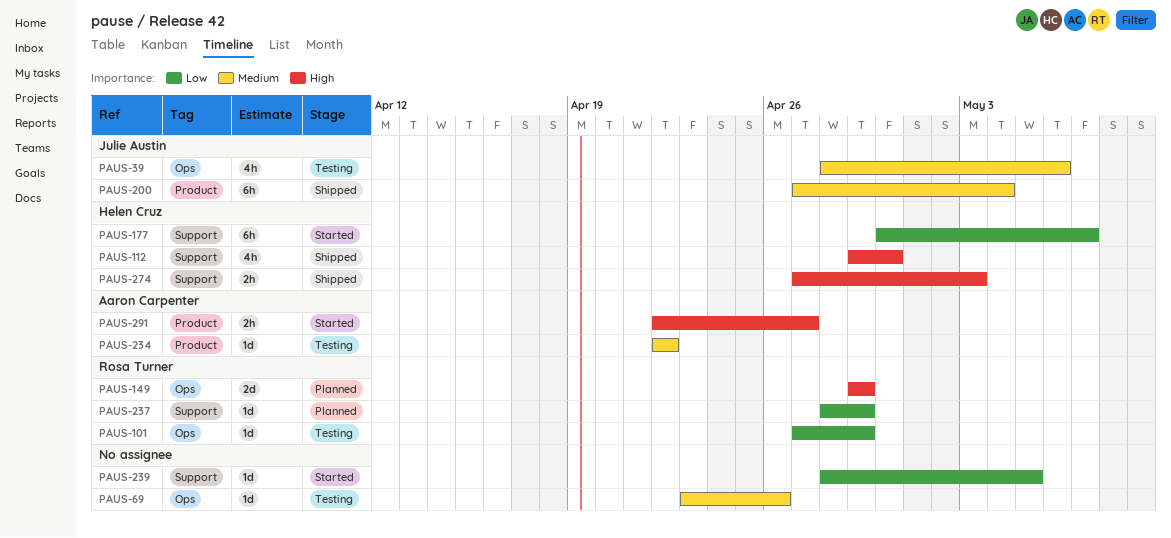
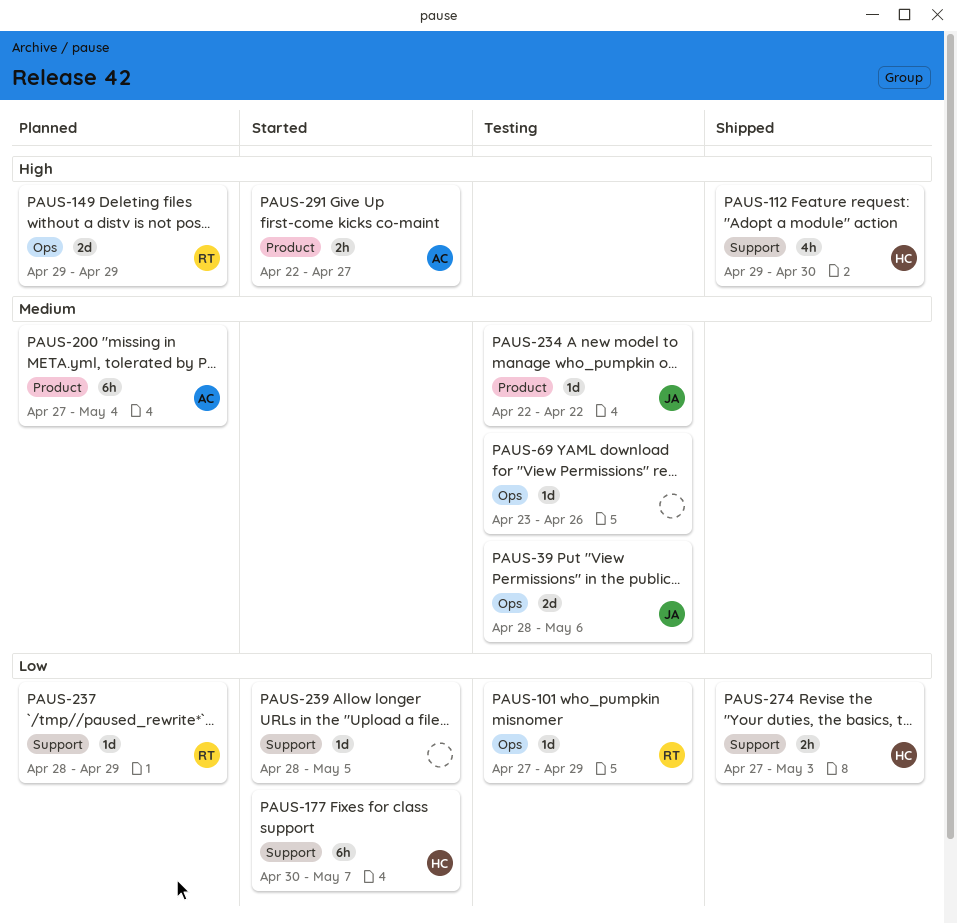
PAUS-39, estimate: 4h -> 2d
PAUS-200, status: Shipped -> Planned
PAUS-200, owner: Julie Austin -> Aaron Carpenter
PAUS-234, owner: Aaron Carpenter -> Julie Austin
PAUS-274, priority: High -> Low

